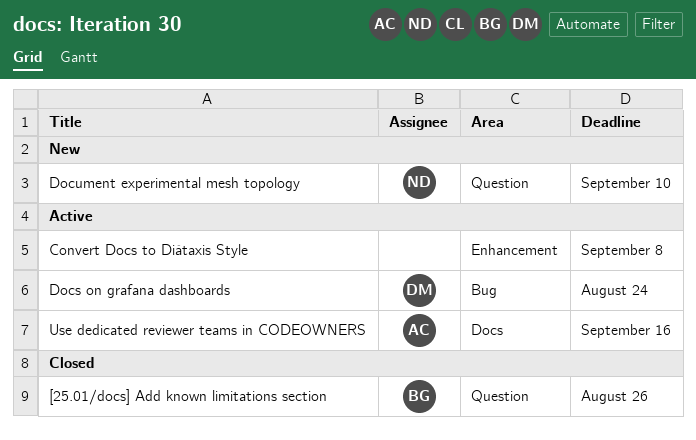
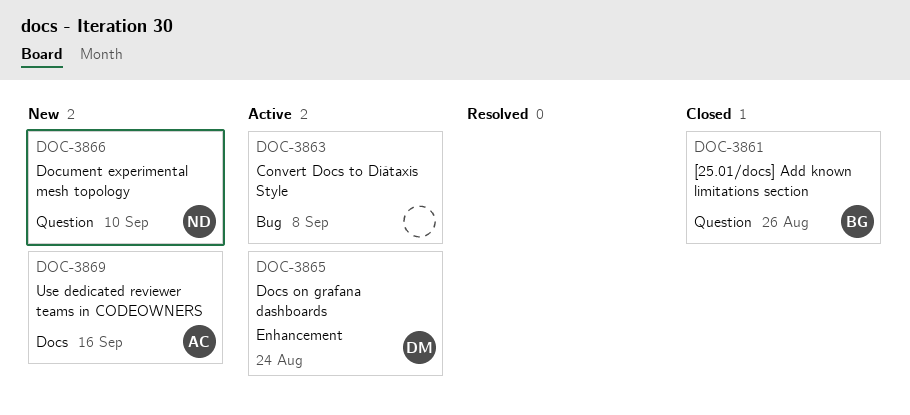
Convert Docs to Diátaxis Style, label: Enhancement -> Bug
Docs on grafana dashboards, label: Bug -> Enhancement
Use dedicated reviewer teams in CODEOWNERS, status: Active -> New

